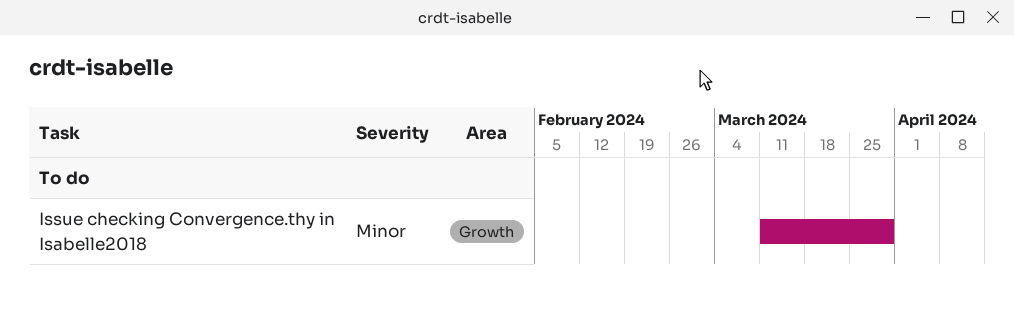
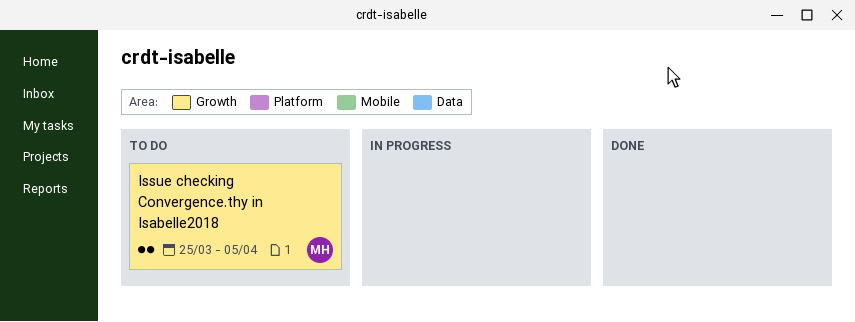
Issue checking Convergence.thy in Isabelle2018, start: Mar 11 -> Mar 25
Issue checking Convergence.thy in Isabelle2018, due: Mar 29 -> Apr 5

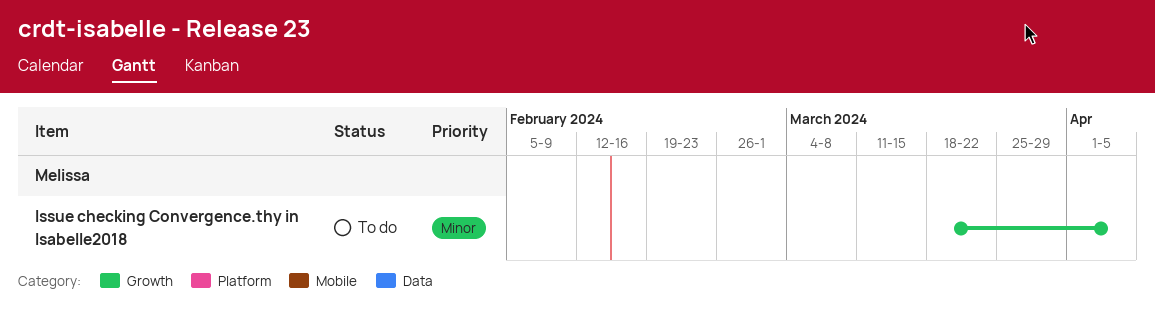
Issue checking Convergence.thy in Isabelle2018, start: Mar 25 -> Mar 18

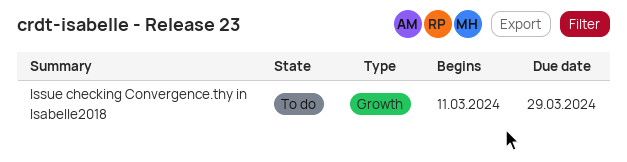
Issue checking Convergence.thy in Isabelle2018, start: Mar 18 -> Mar 11
Issue checking Convergence.thy in Isabelle2018, due: Apr 5 -> Mar 29

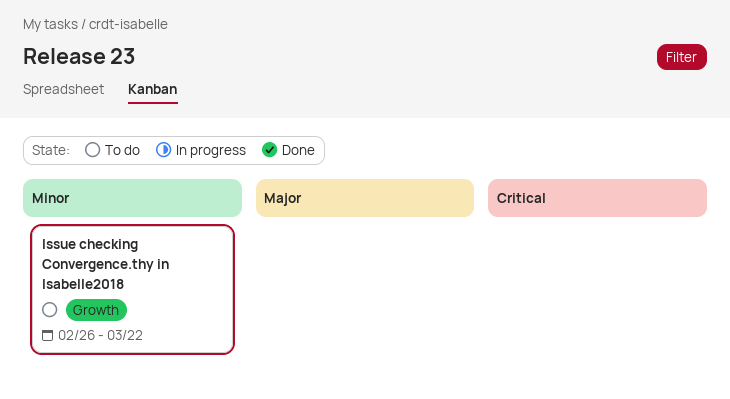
Issue checking Convergence.thy in Isabelle2018, start: Mar 11 -> Feb 26
Issue checking Convergence.thy in Isabelle2018, due: Mar 29 -> Mar 22

